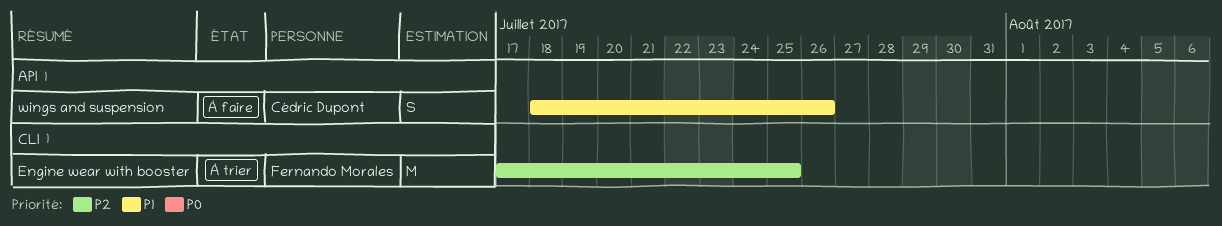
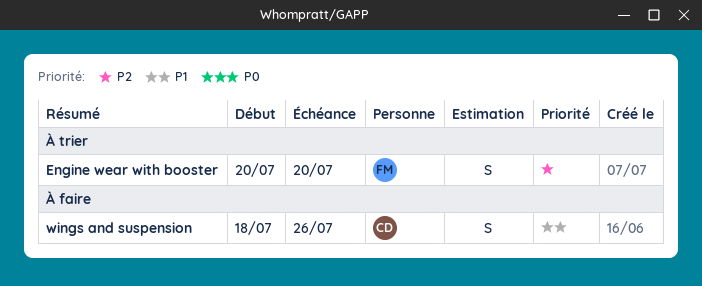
Engine wear with booster, estimate: M -> S
Engine wear with booster, start: Jul 17 -> Jul 20
Engine wear with booster, due: Jul 25 -> Jul 20

